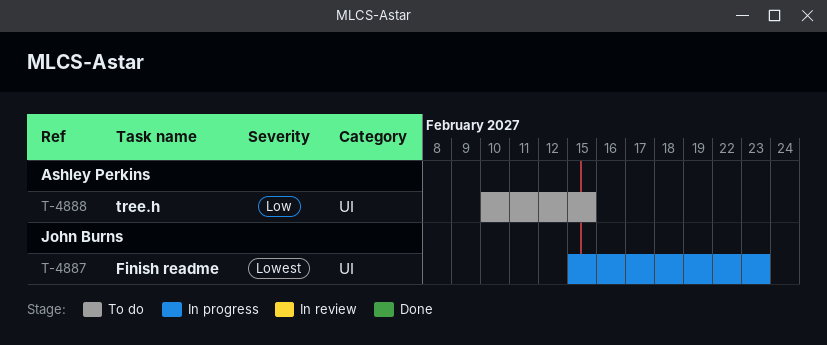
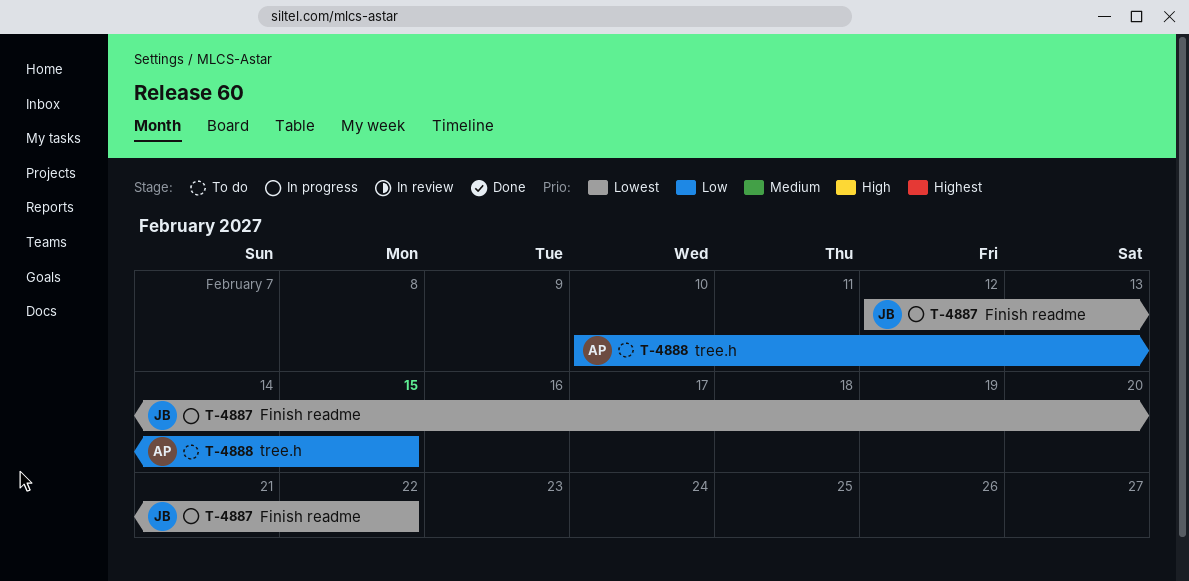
T-4887, start: Feb 15 -> Feb 12
T-4887, due: Feb 23 -> Feb 22

